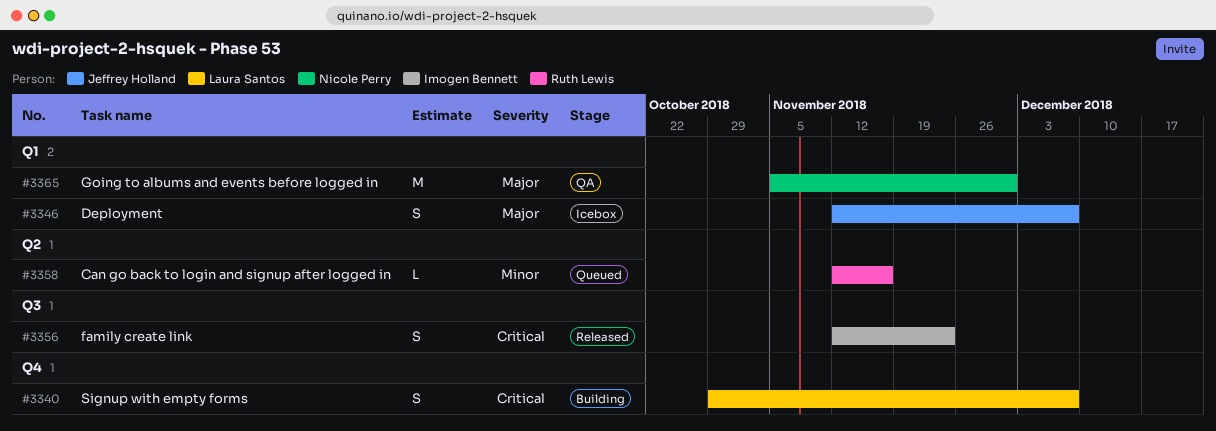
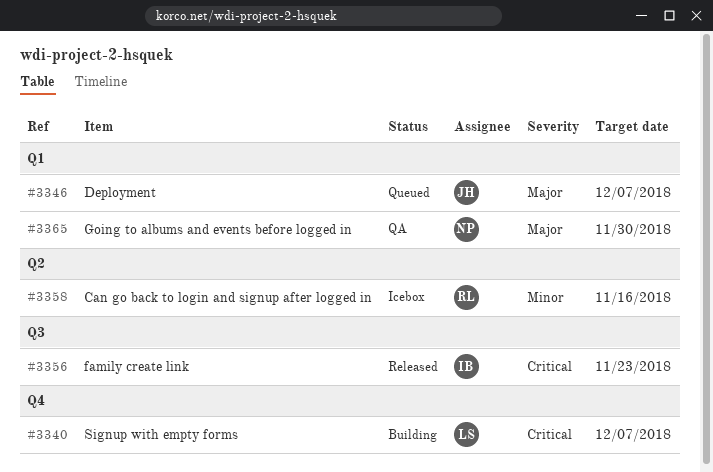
#3346, status: Icebox -> Queued
#3358, status: Queued -> Icebox

